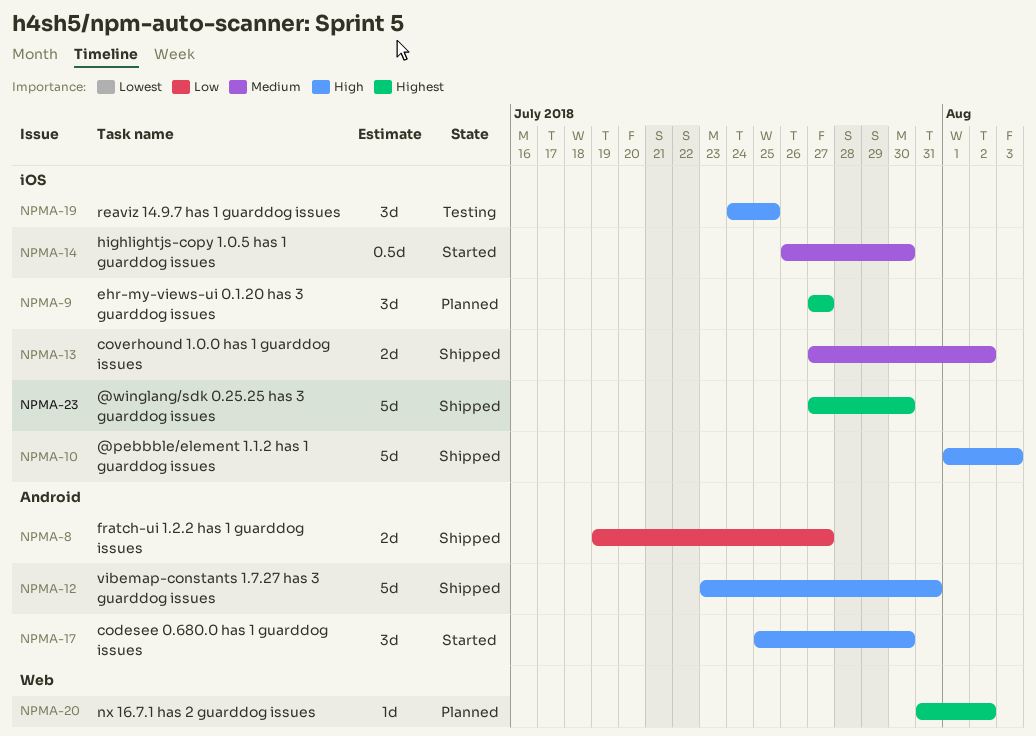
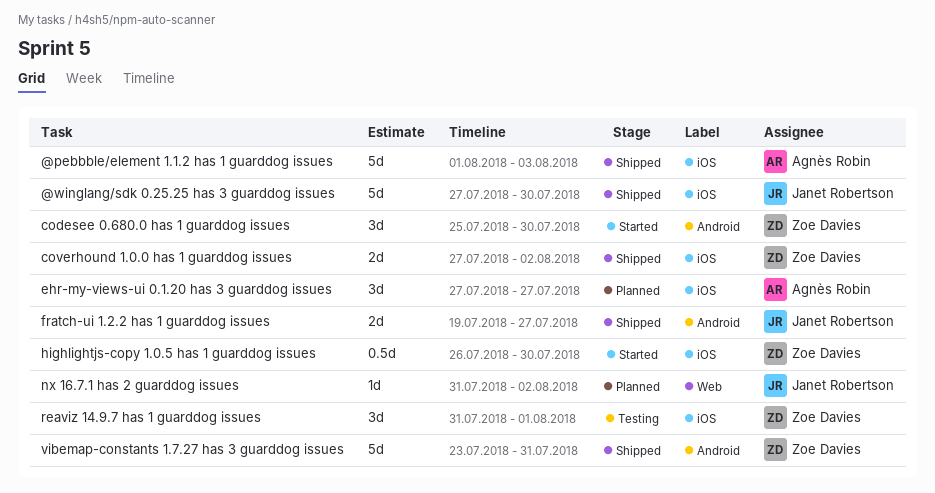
reaviz 14.9.7 has 1 guarddog issues, start: Jul 24 -> Jul 31
reaviz 14.9.7 has 1 guarddog issues, due: Jul 25 -> Aug 1

